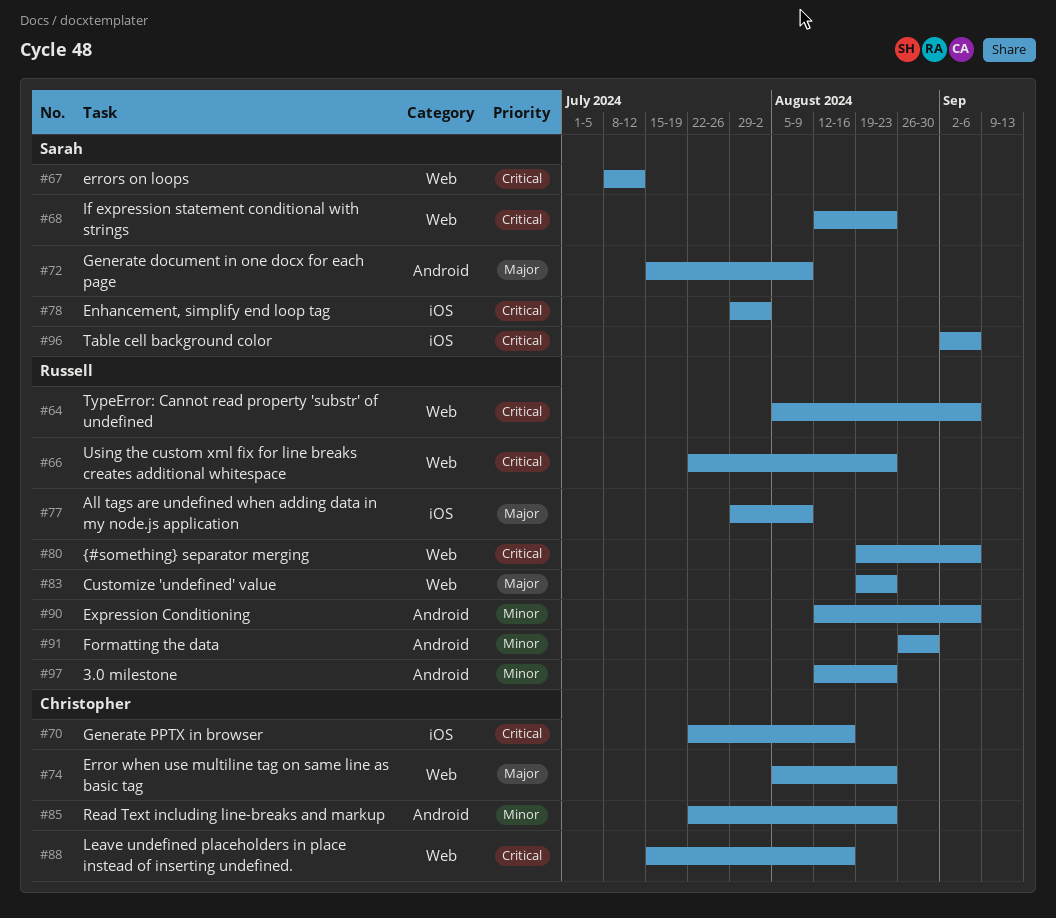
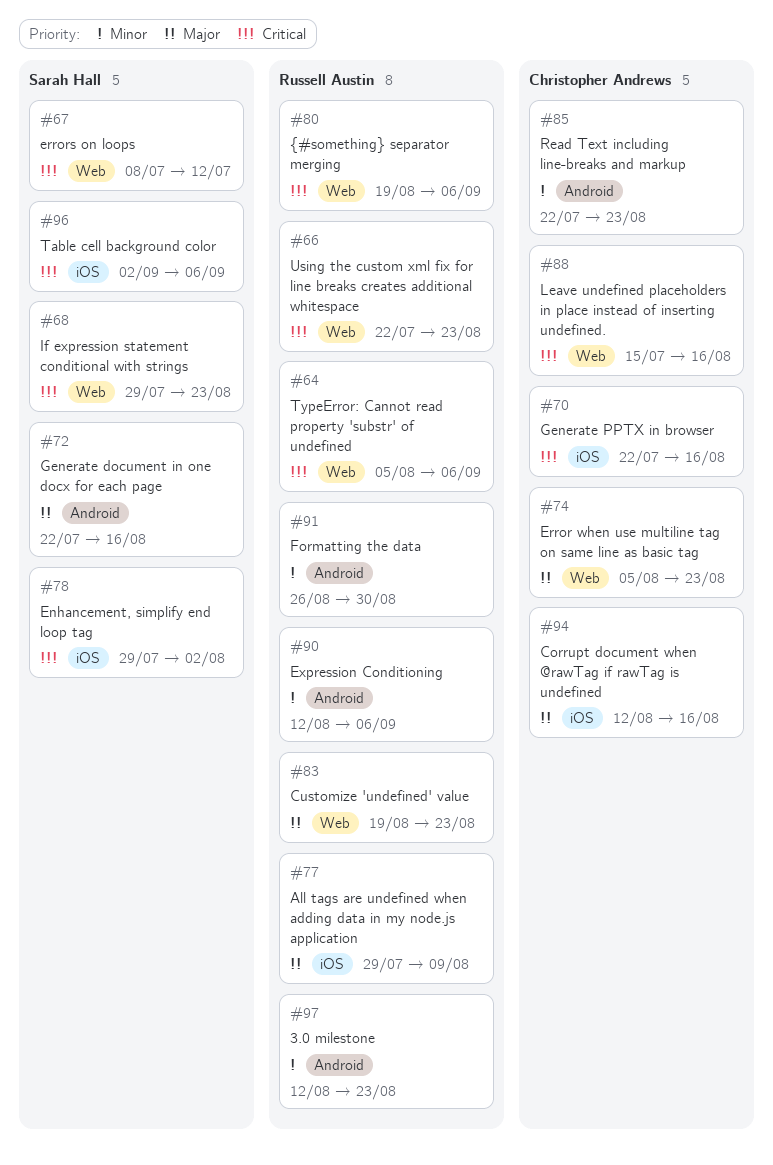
#68, start: Aug 12 -> Jul 29
#72, start: Jul 15 -> Jul 22
#72, due: Aug 9 -> Aug 16
#94: none -> present

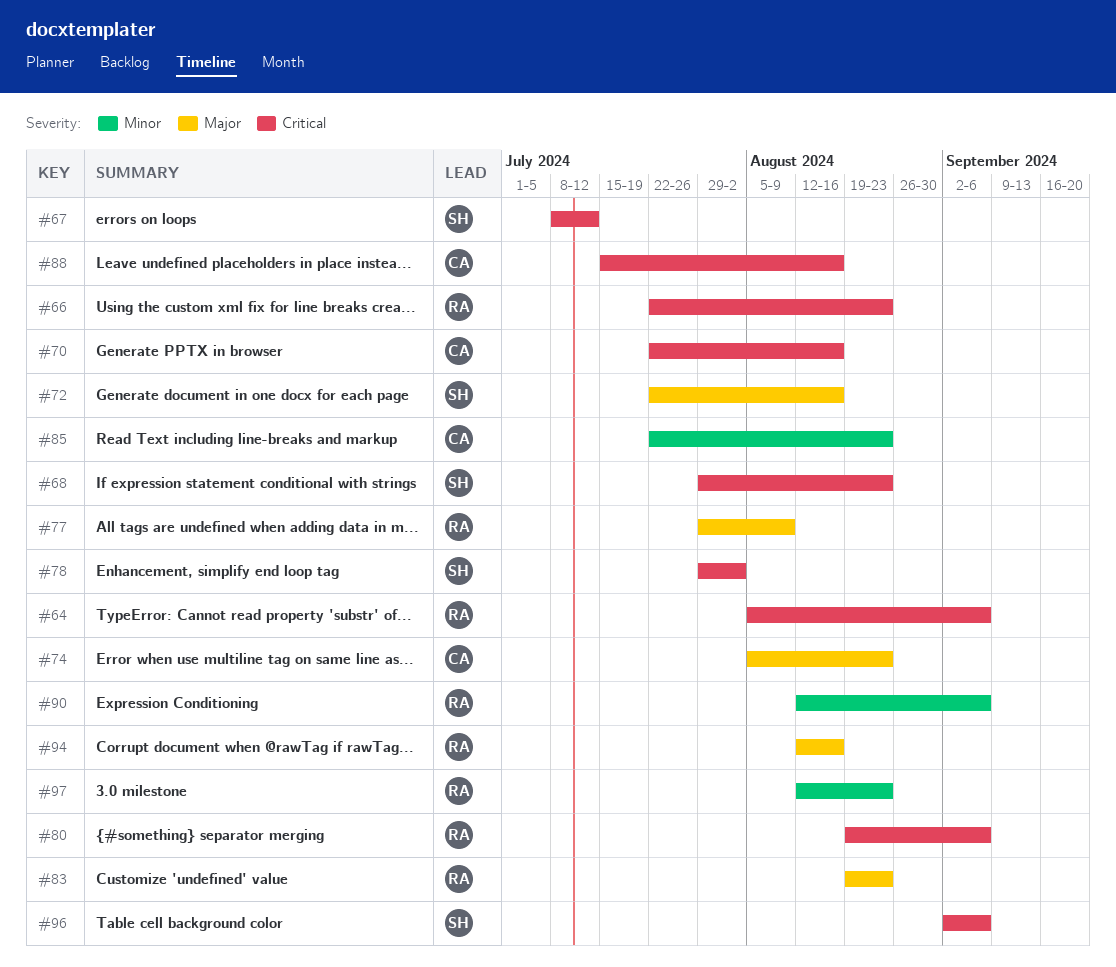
#91: present -> none
#94, owner: Christopher Andrews -> Russell Austin

